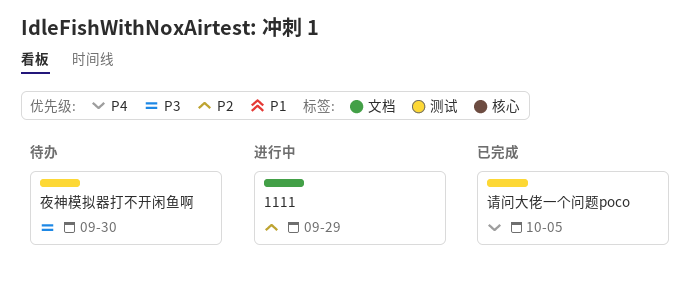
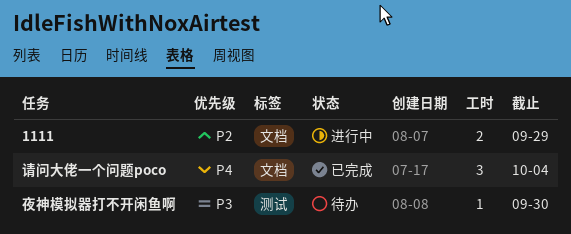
请问大佬一个问题poco, label: 测试 -> 文档
请问大佬一个问题poco, due: Oct 5 -> Oct 4

